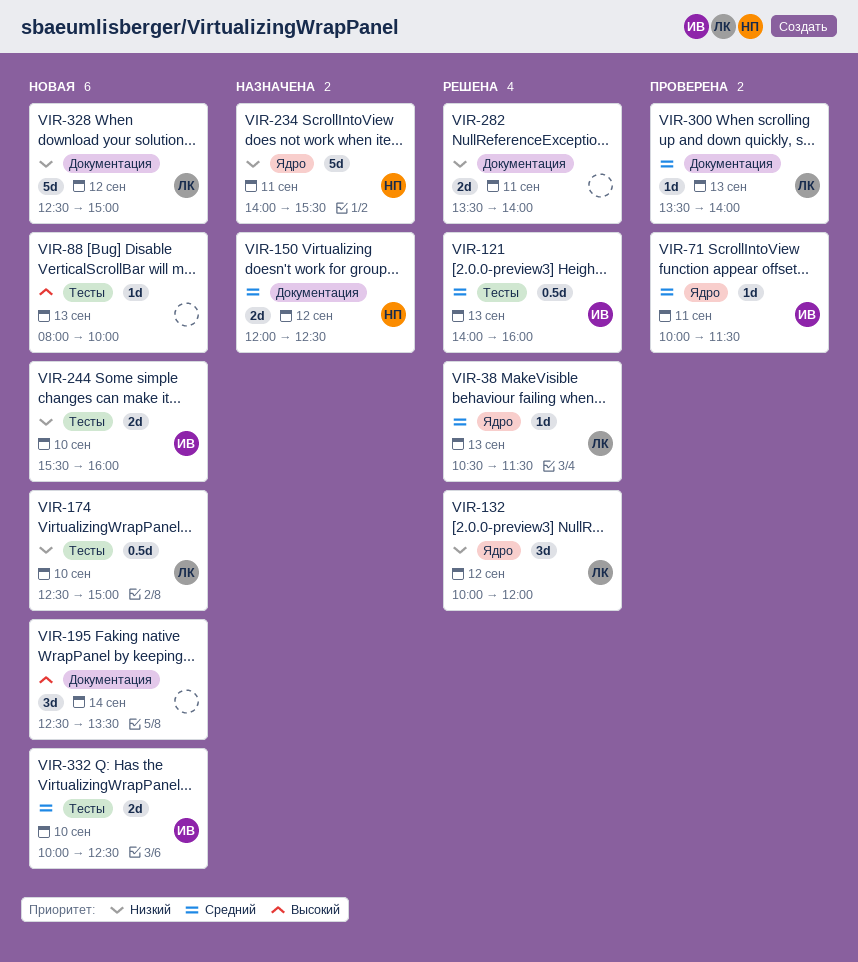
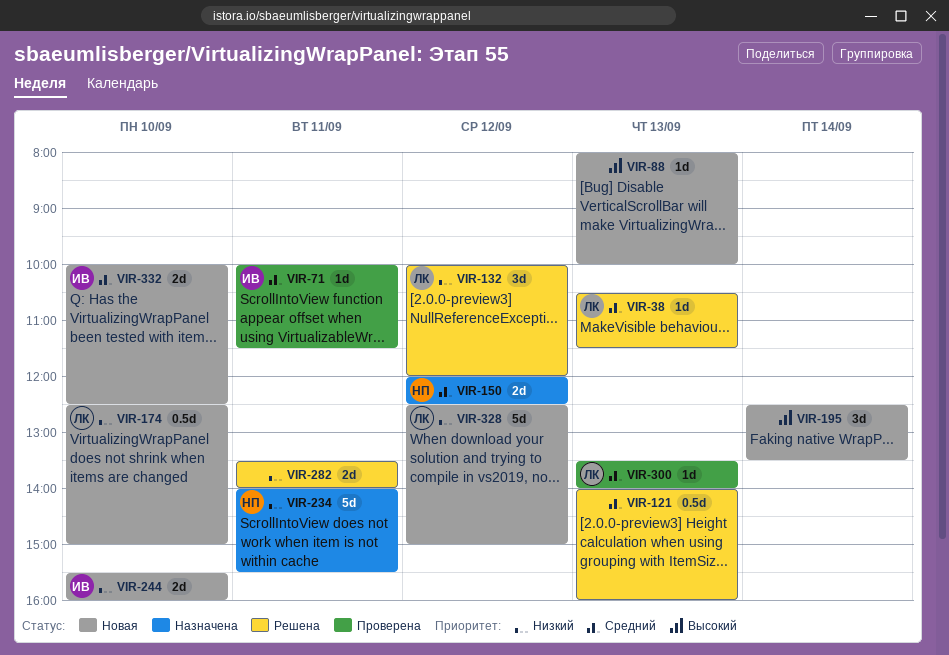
VIR-121, owner: ИВ -> none

